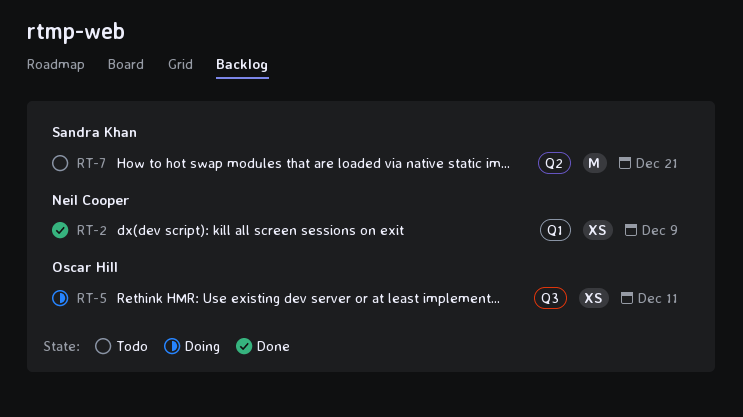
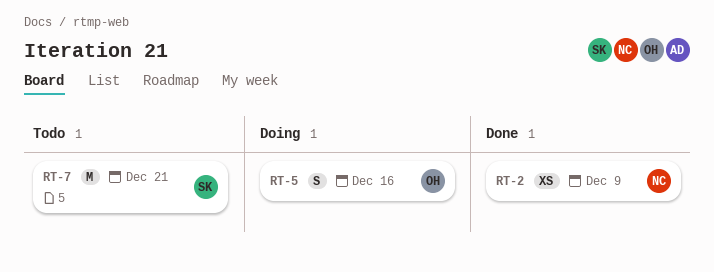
RT-5, estimate: XS -> S
RT-5, due: Dec 11 -> Dec 16

